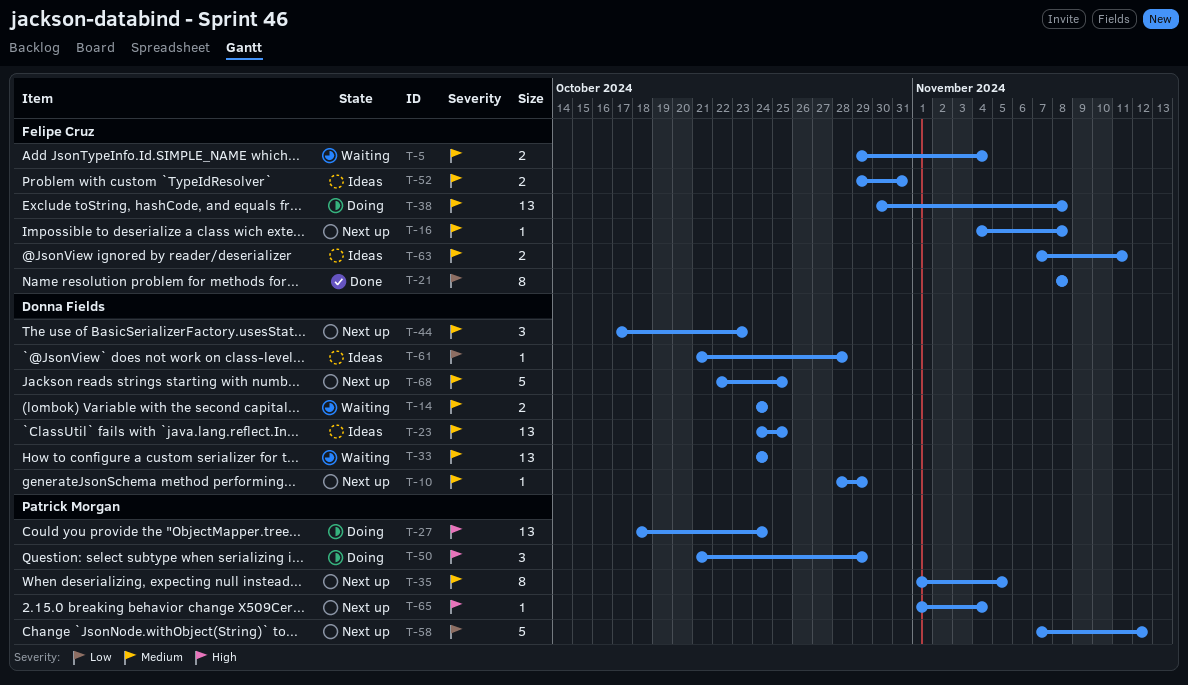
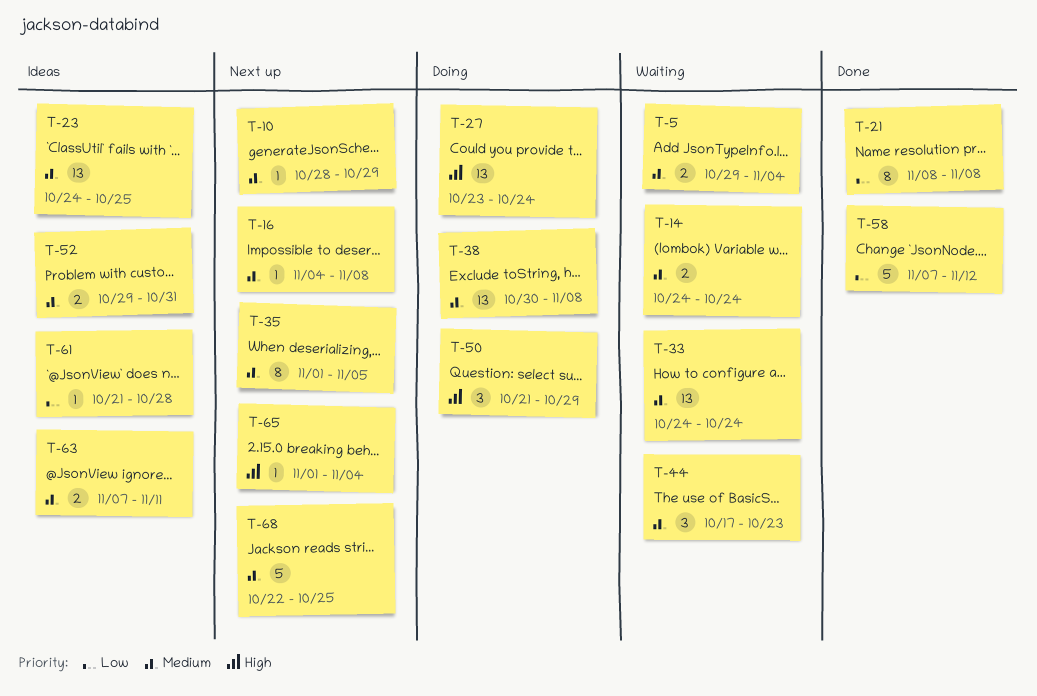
T-27, start: Oct 18 -> Oct 23
T-44, status: Next up -> Waiting
T-58, status: Next up -> Done

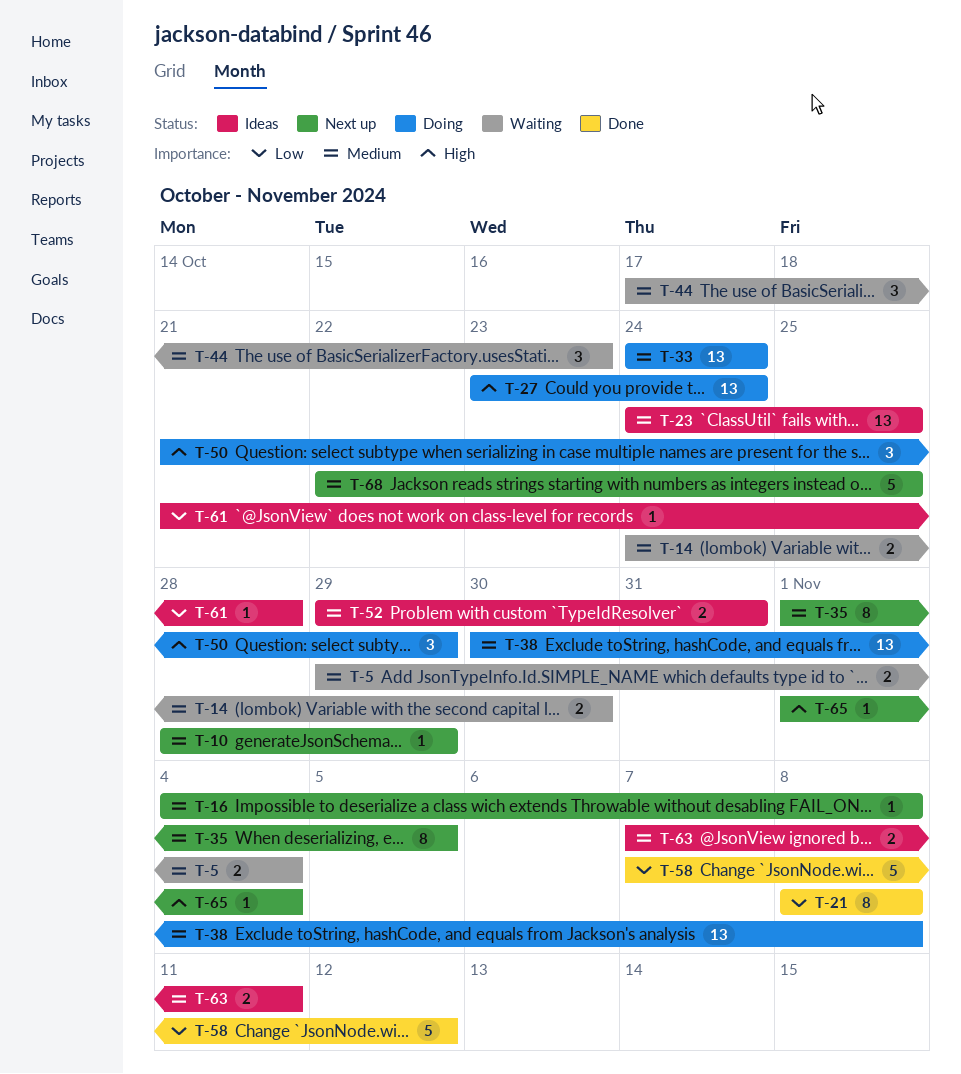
T-14, due: Oct 24 -> Oct 30
T-33, status: Waiting -> Doing

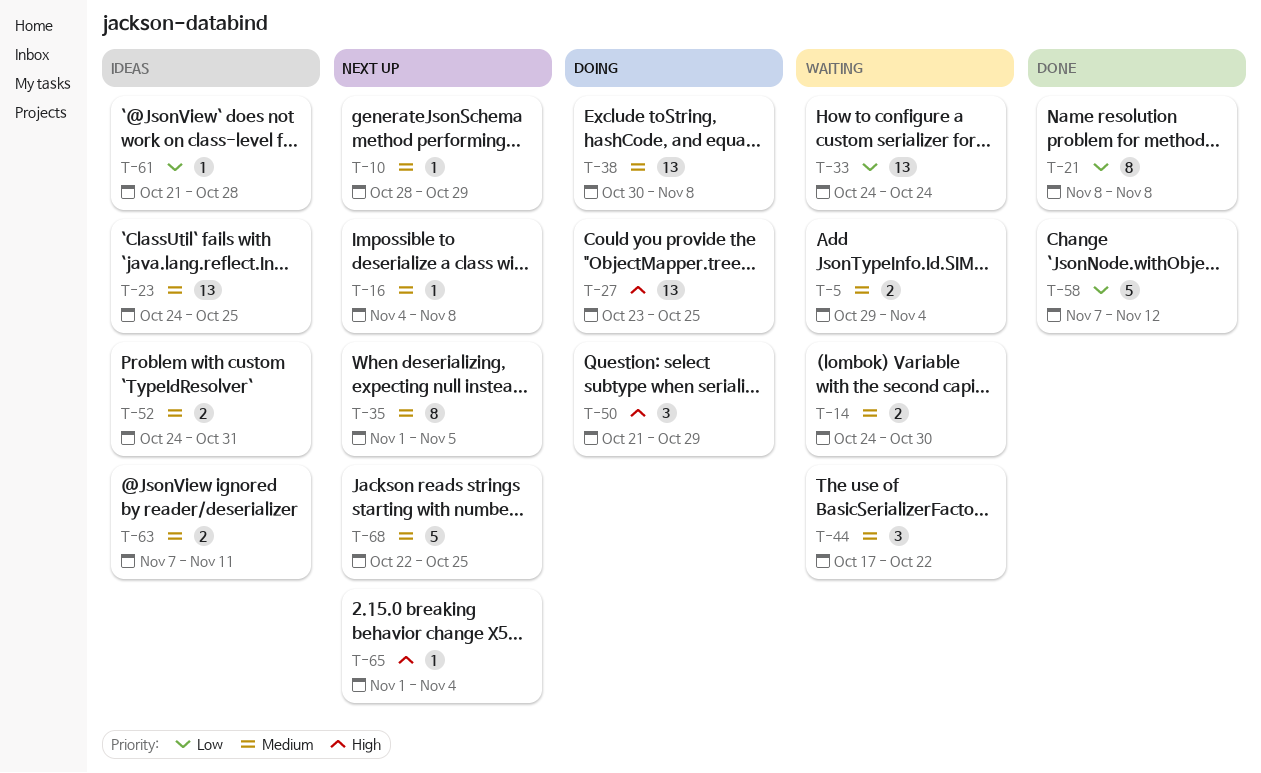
T-27, due: Oct 24 -> Oct 25
T-33, status: Doing -> Waiting
T-33, priority: Medium -> Low
T-44, due: Oct 23 -> Oct 22
T-52, start: Oct 29 -> Oct 24

